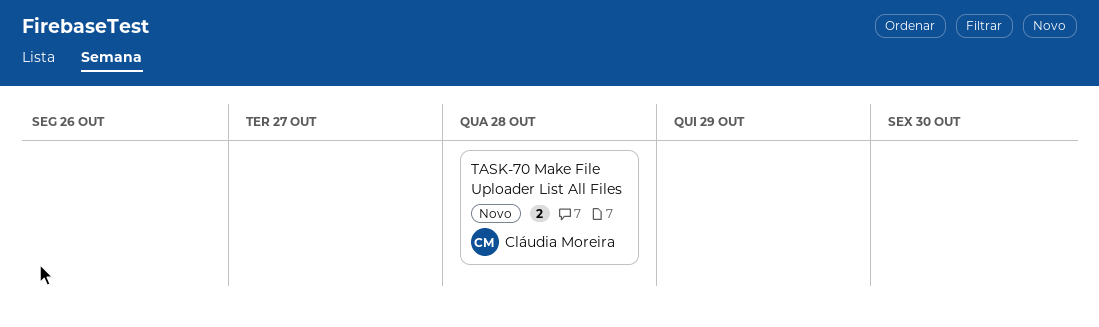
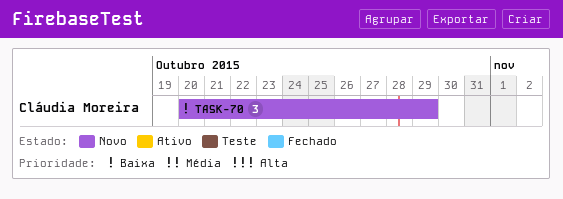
TASK-70, estimate: 2 -> 3
TASK-70, due: Oct 28 -> Oct 29

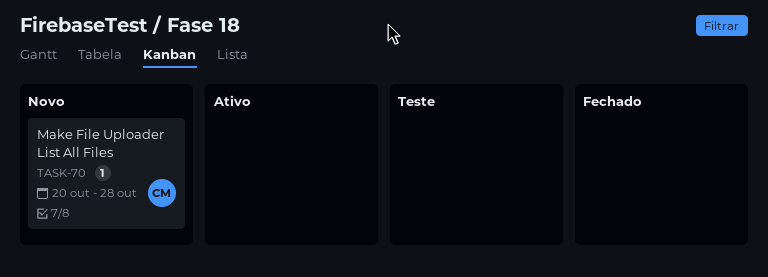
TASK-70, estimate: 3 -> 1
TASK-70, due: Oct 29 -> Oct 28

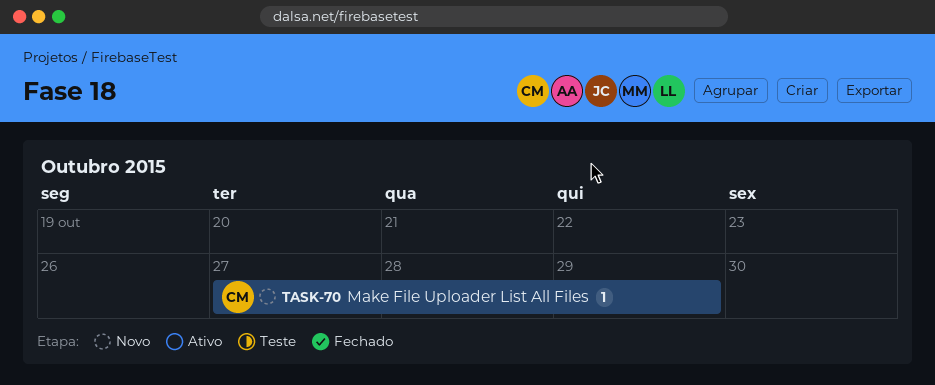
TASK-70, start: Oct 20 -> Oct 27
TASK-70, due: Oct 28 -> Oct 29

